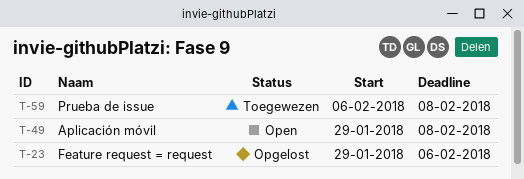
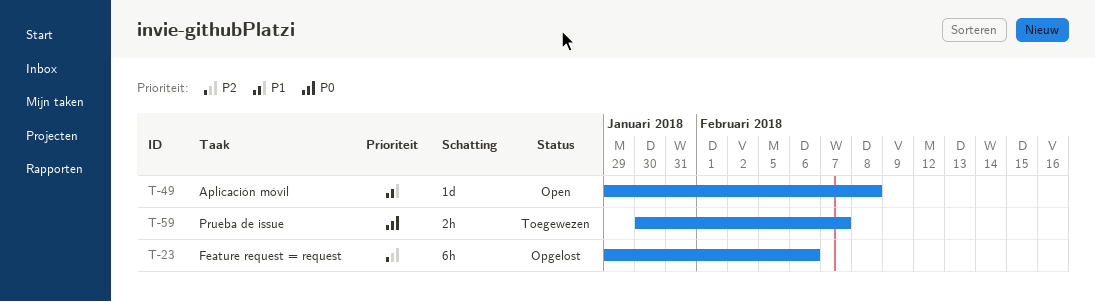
T-59, start: Feb 6 -> Jan 30
T-59, due: Feb 8 -> Feb 7

